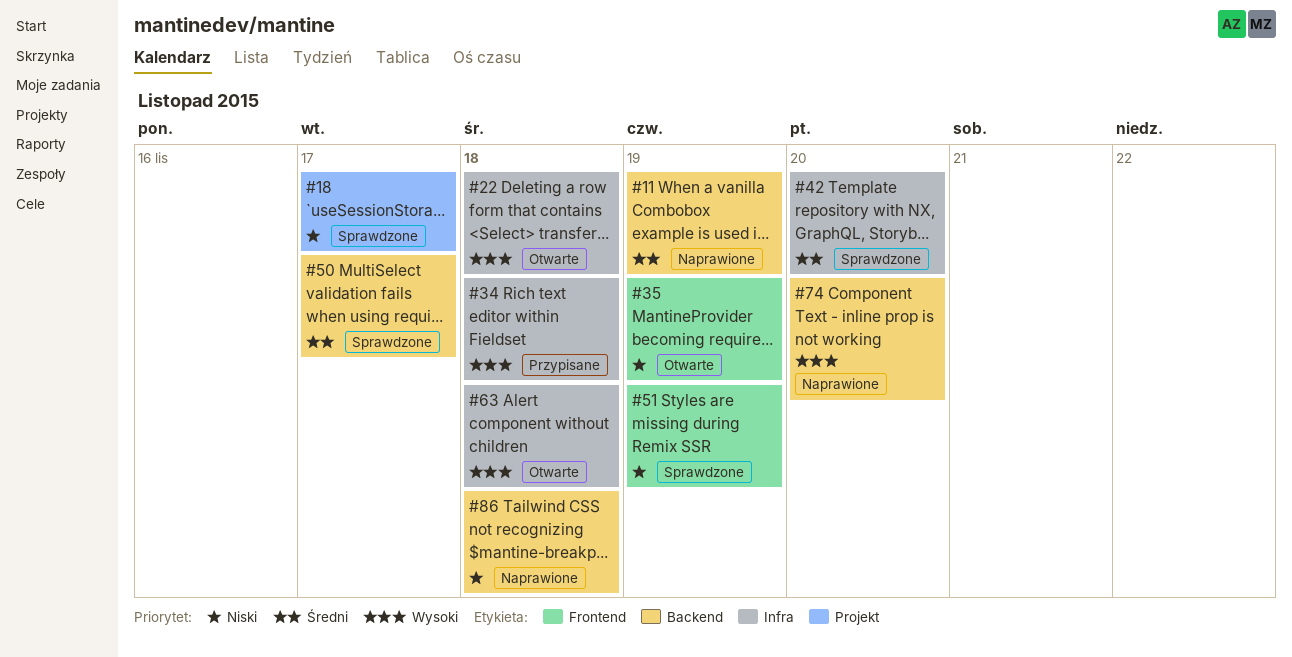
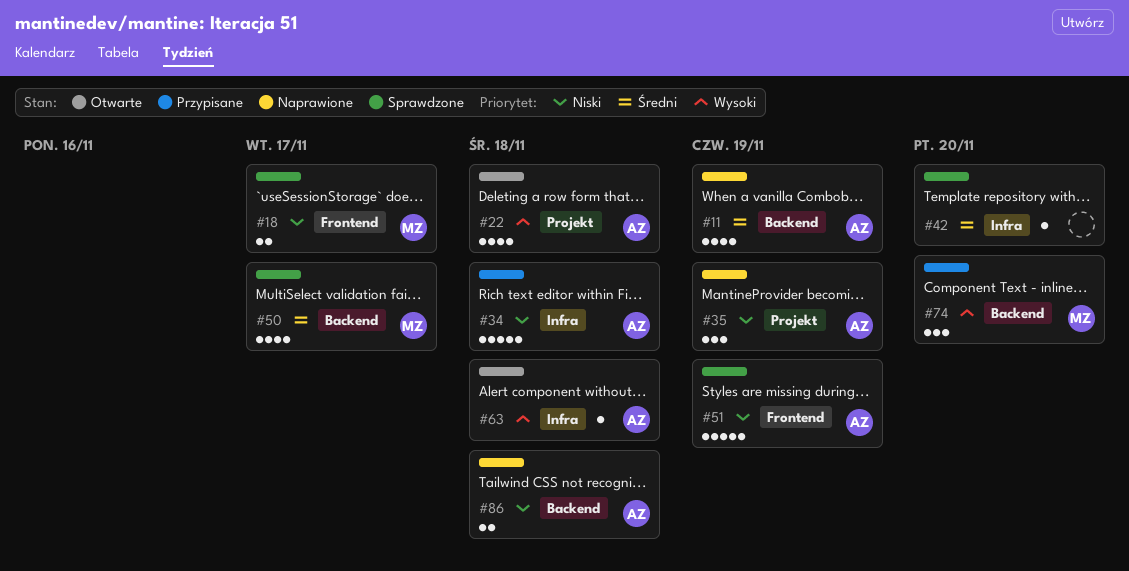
#18, label: Projekt -> Frontend
#22, label: Infra -> Projekt
#34, priority: Wysoki -> Niski
#35, status: Otwarte -> Naprawione
#35, label: Frontend -> Projekt
#74, status: Naprawione -> Przypisane

